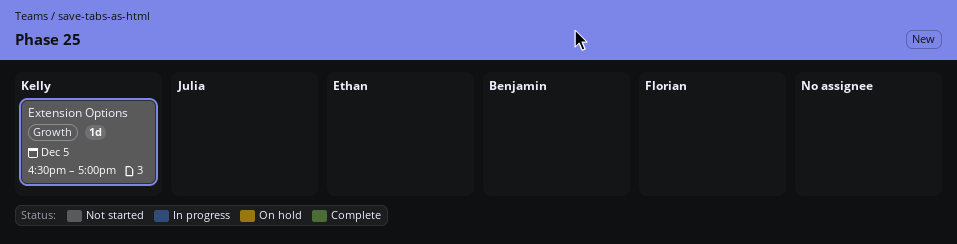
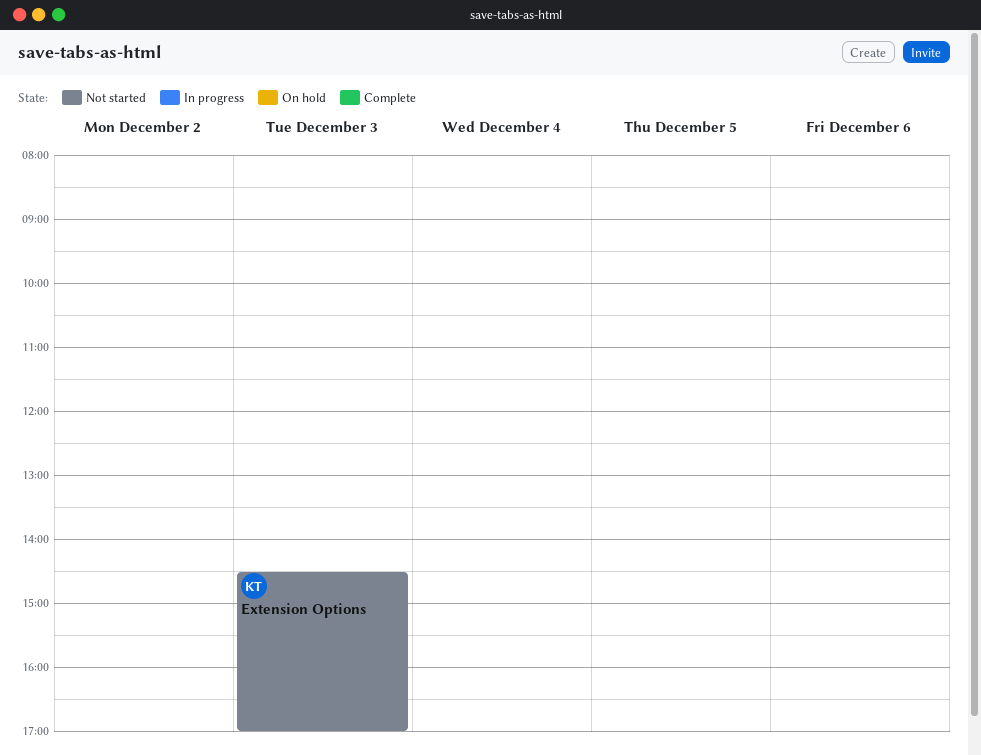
Extension Options, day: Dec 5 -> Dec 3
Extension Options, begins: 16:30 -> 14:30

